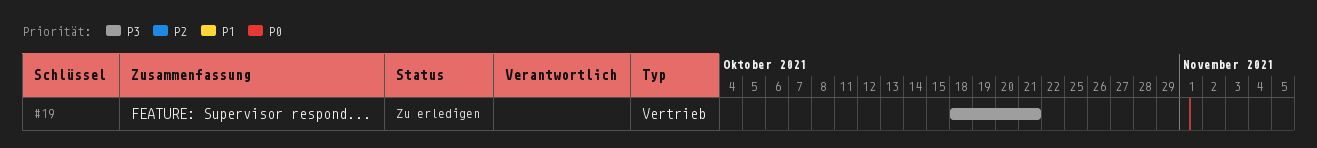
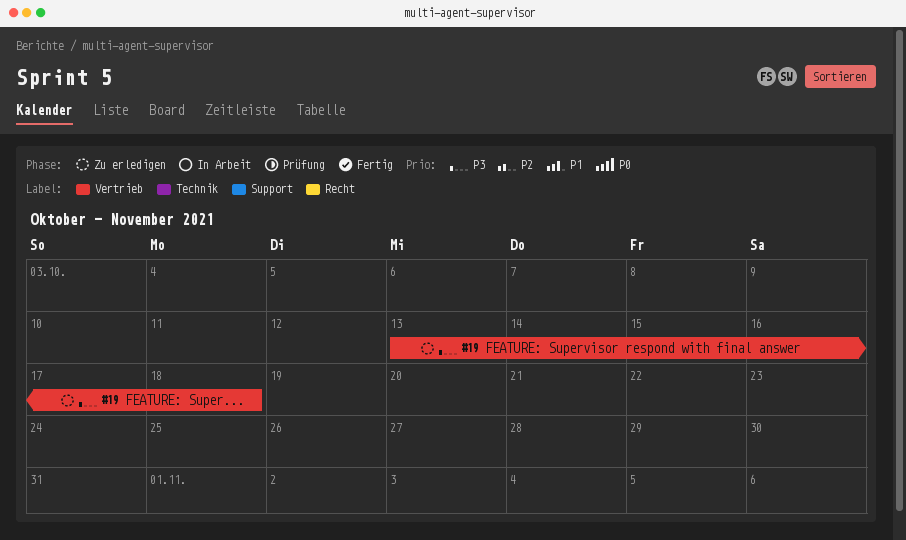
#19, start: Oct 18 -> Oct 13
#19, due: Oct 21 -> Oct 18

